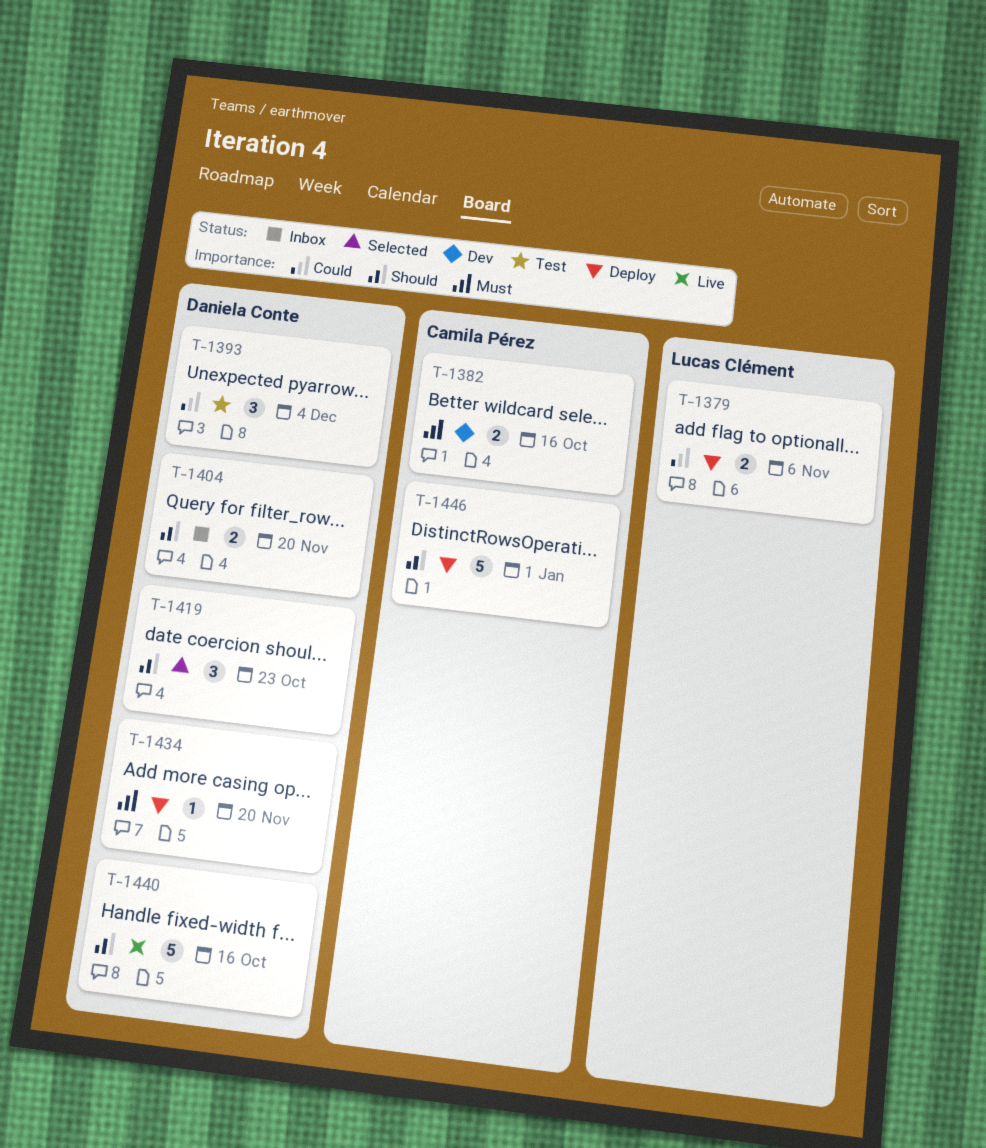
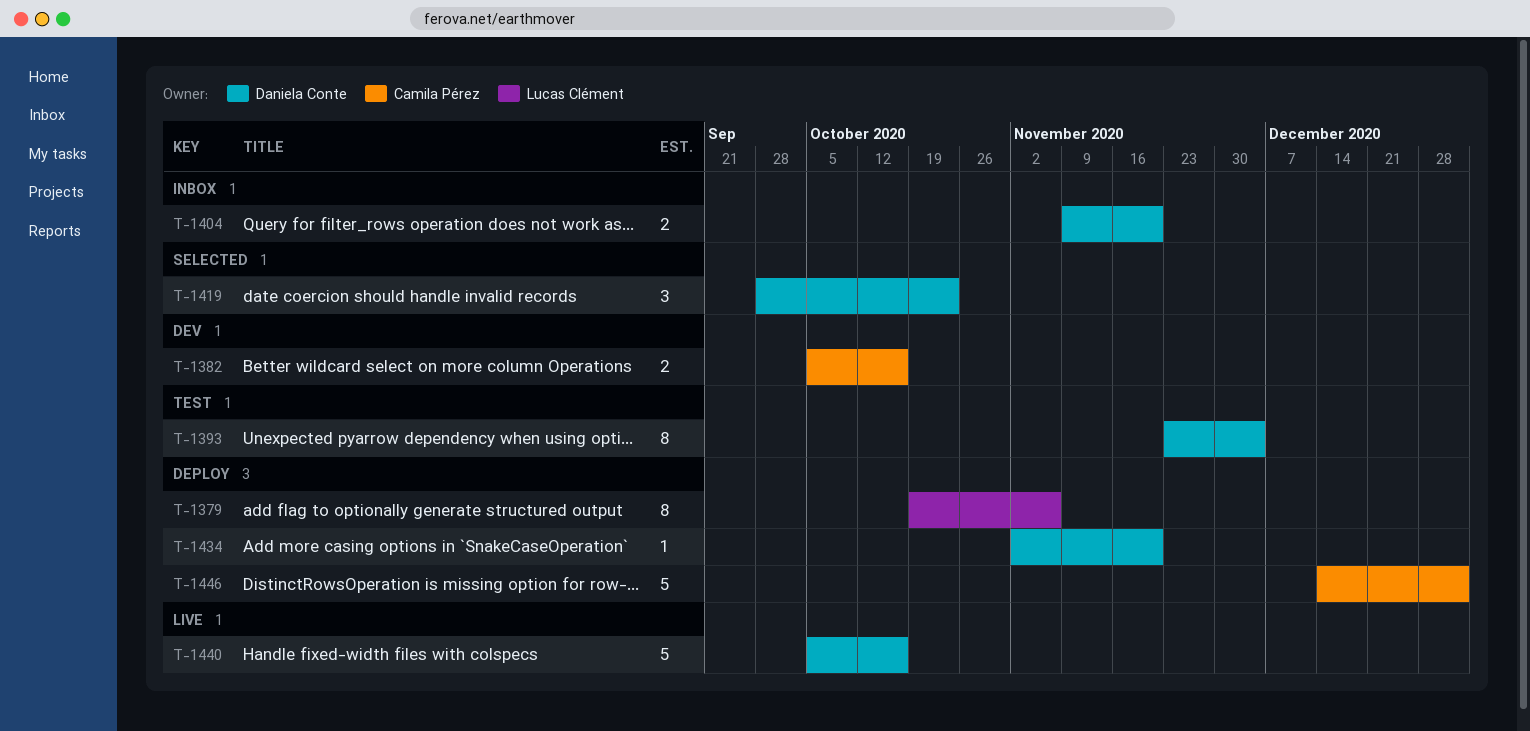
T-1379, estimate: 2 -> 8
T-1393, estimate: 3 -> 8

